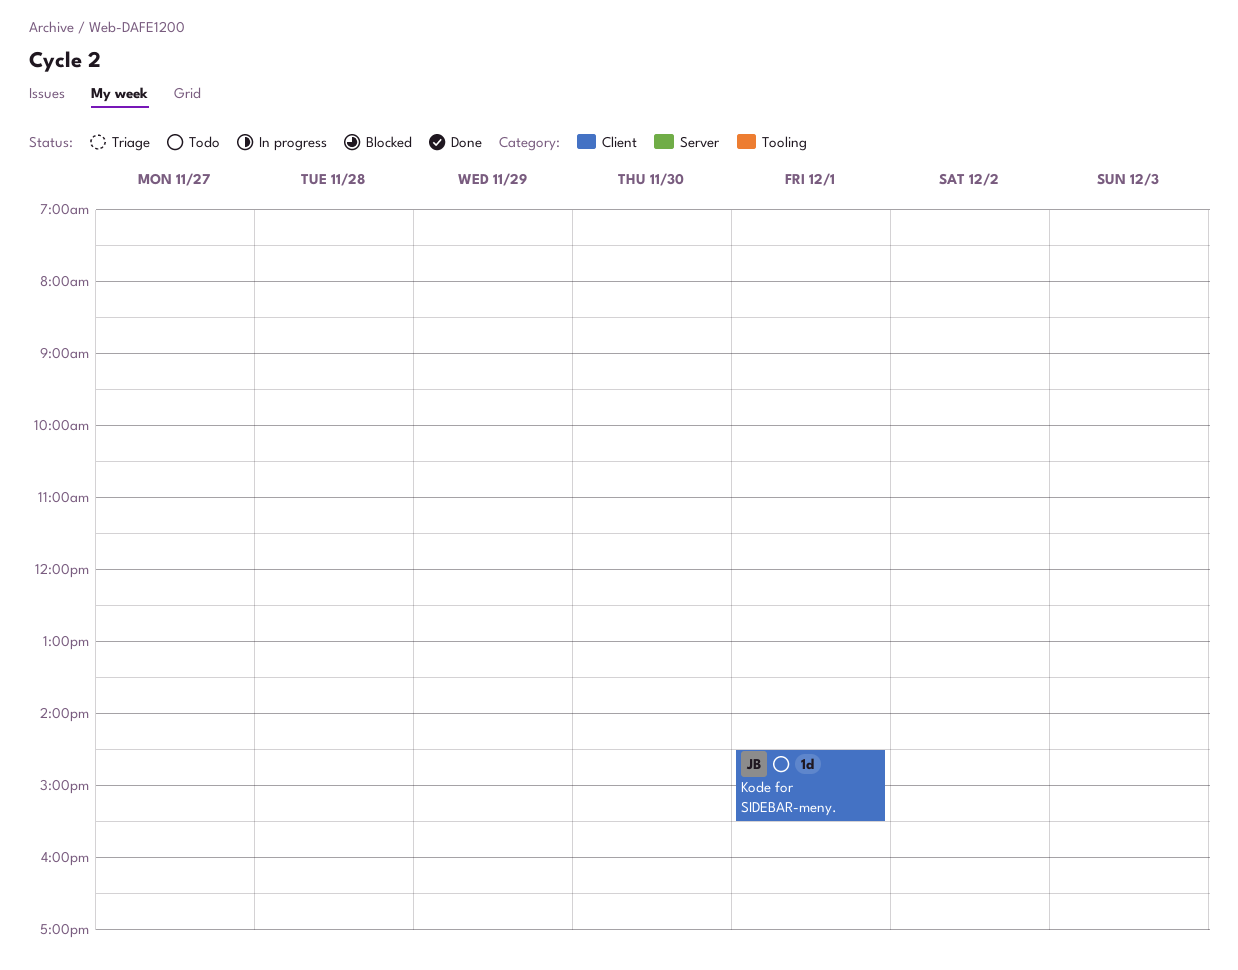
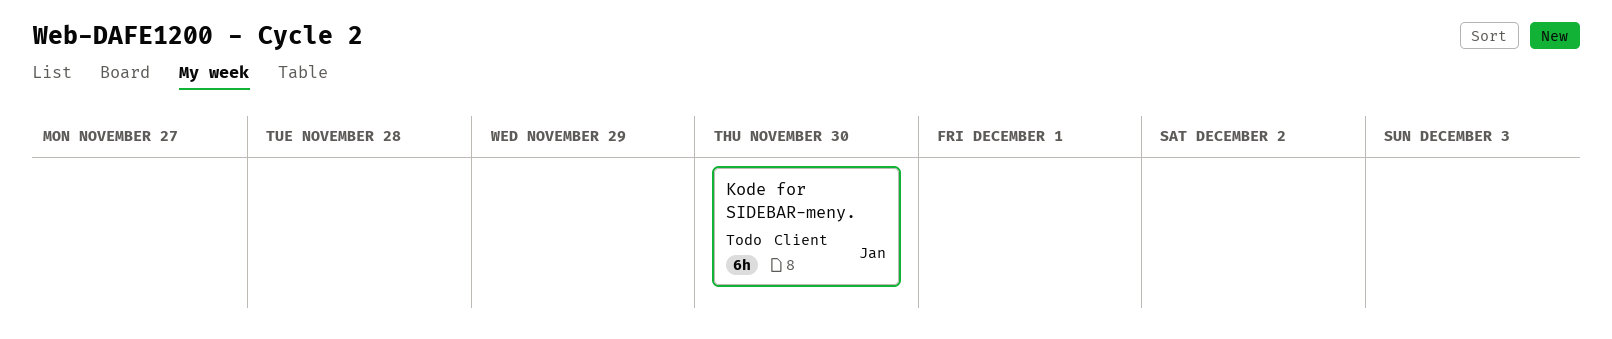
Kode for SIDEBAR-meny., estimate: 1d -> 6h
Kode for SIDEBAR-meny., day: Dec 1 -> Nov 30

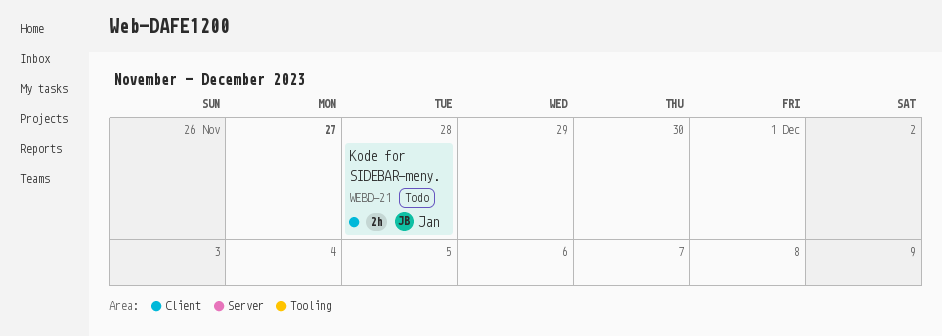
Kode for SIDEBAR-meny., estimate: 6h -> 2h
Kode for SIDEBAR-meny., day: Nov 30 -> Nov 28

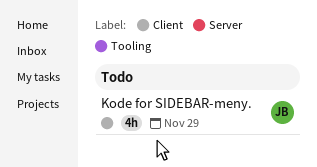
Kode for SIDEBAR-meny., estimate: 2h -> 4h
Kode for SIDEBAR-meny., day: Nov 28 -> Nov 29

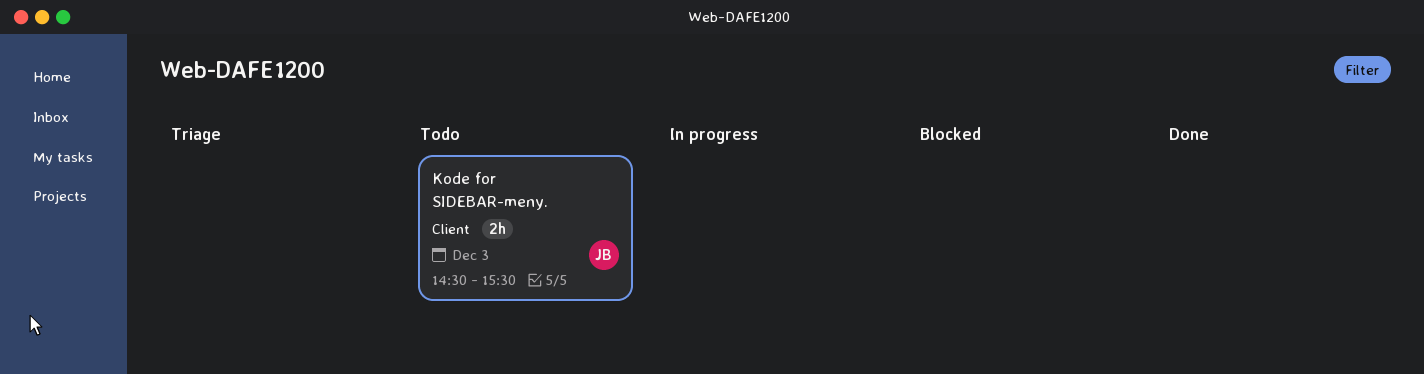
Kode for SIDEBAR-meny., estimate: 4h -> 2h
Kode for SIDEBAR-meny., day: Nov 29 -> Dec 3

